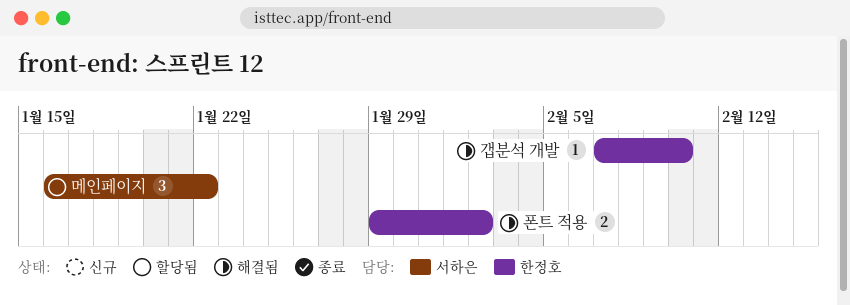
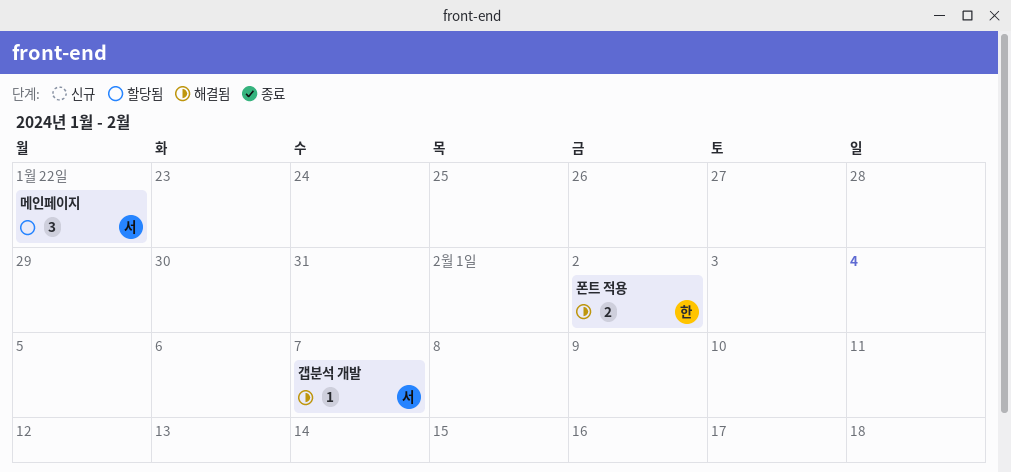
갭분석 개발, owner: 한정호 -> 서하은
갭분석 개발, due: Feb 10 -> Feb 7

